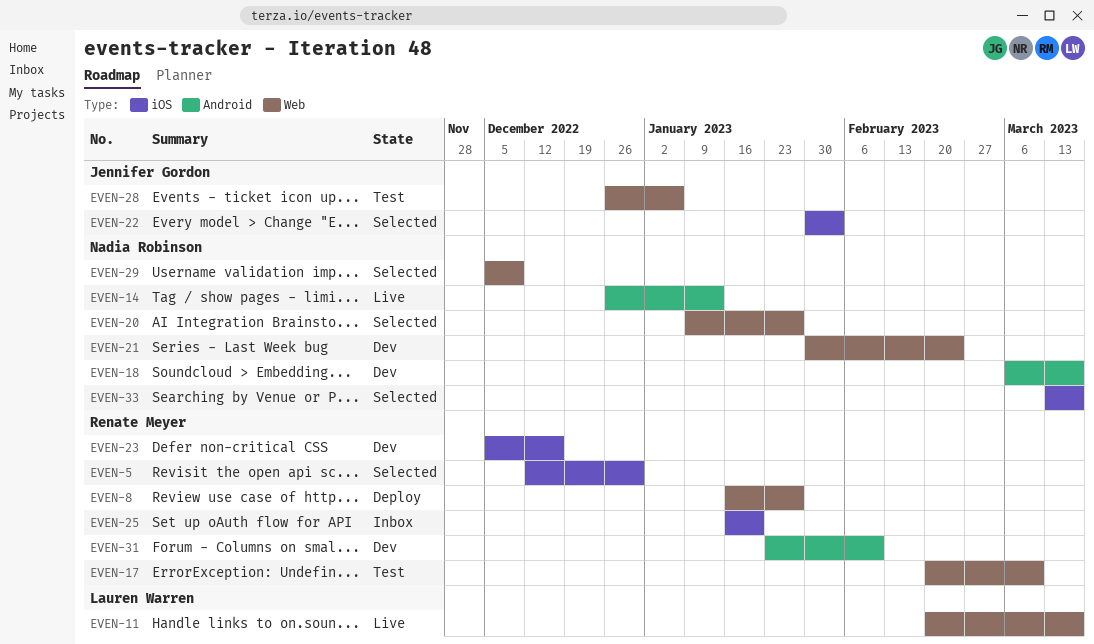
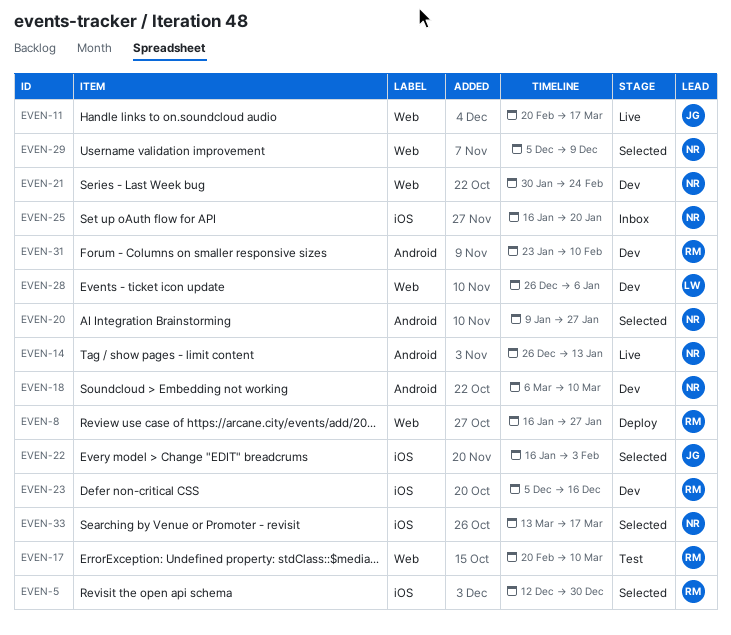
EVEN-11, owner: Lauren Warren -> Jennifer Gordon
EVEN-18, due: Mar 17 -> Mar 10
EVEN-20, label: Web -> Android
EVEN-22, start: Jan 30 -> Jan 16
EVEN-25, owner: Renate Meyer -> Nadia Robinson
EVEN-28, status: Test -> Dev
EVEN-28, owner: Jennifer Gordon -> Lauren Warren

